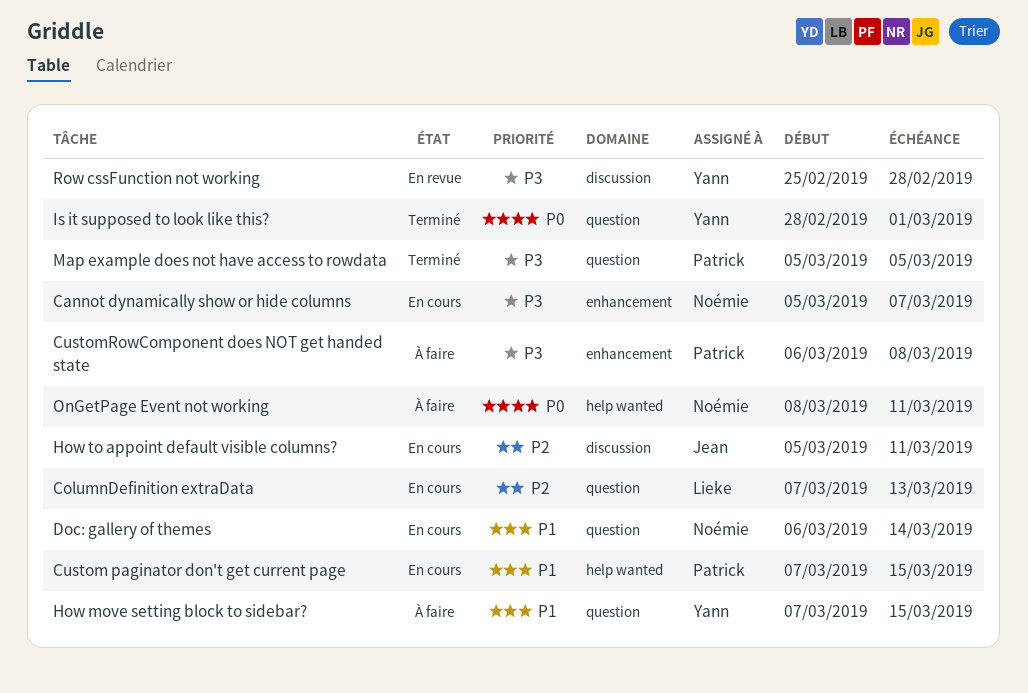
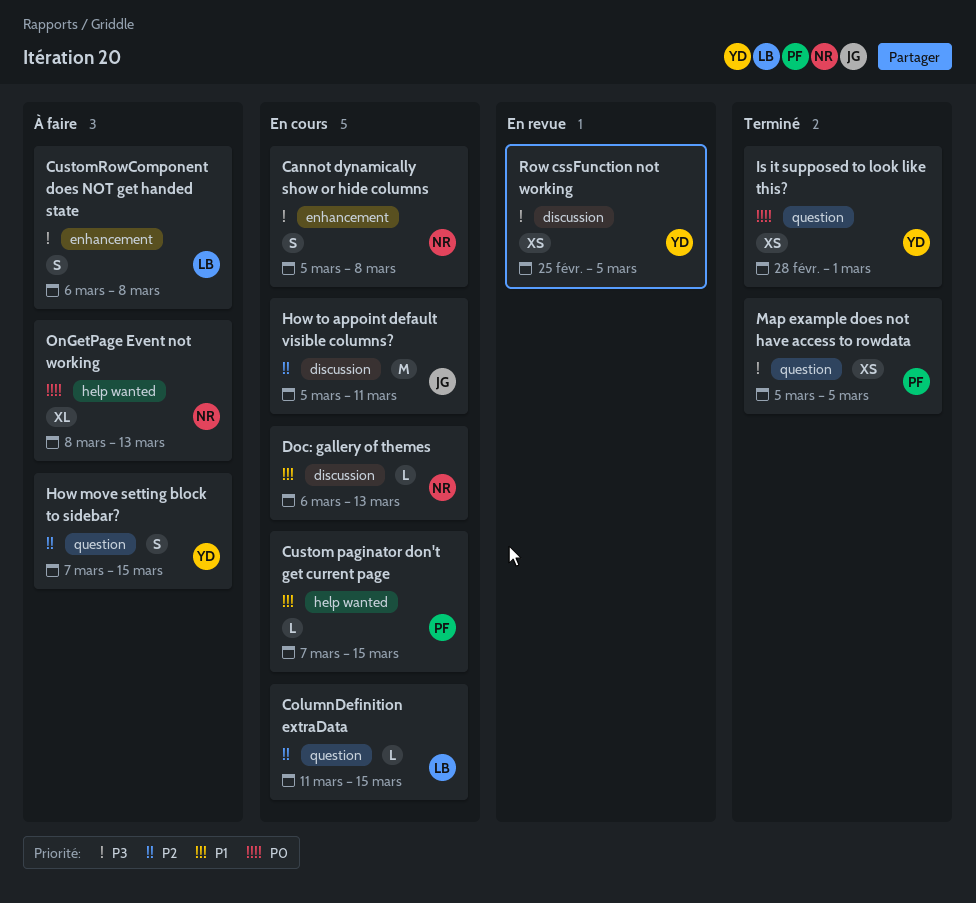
Cannot dynamically show or hide columns, due: Mar 7 -> Mar 8
ColumnDefinition extraData, start: Mar 7 -> Mar 11
ColumnDefinition extraData, due: Mar 13 -> Mar 15
CustomRowComponent does NOT get handed state, owner: Patrick -> Lieke
Doc: gallery of themes, label: question -> discussion
Doc: gallery of themes, due: Mar 14 -> Mar 13
How move setting block to sidebar?, priority: P1 -> P2
OnGetPage Event not working, due: Mar 11 -> Mar 13
Row cssFunction not working, due: Feb 28 -> Mar 5

